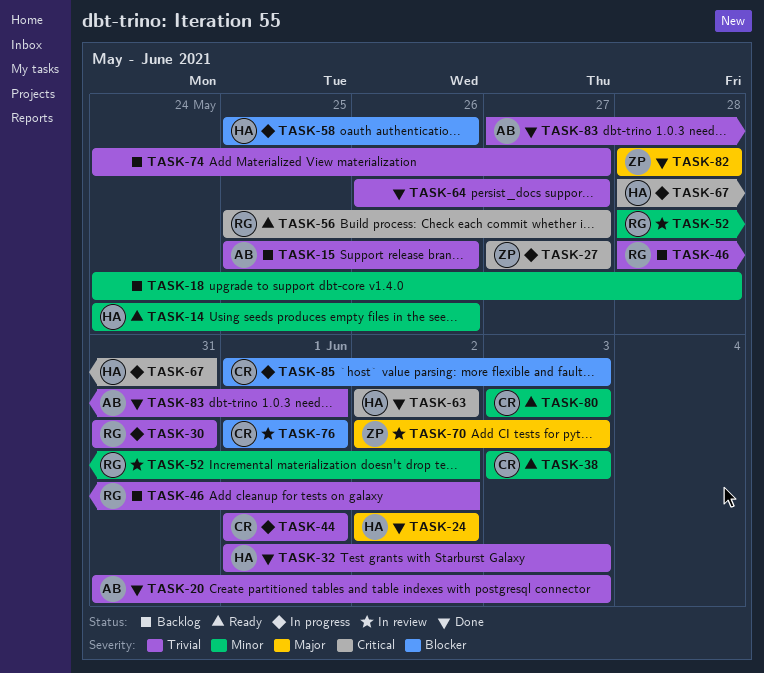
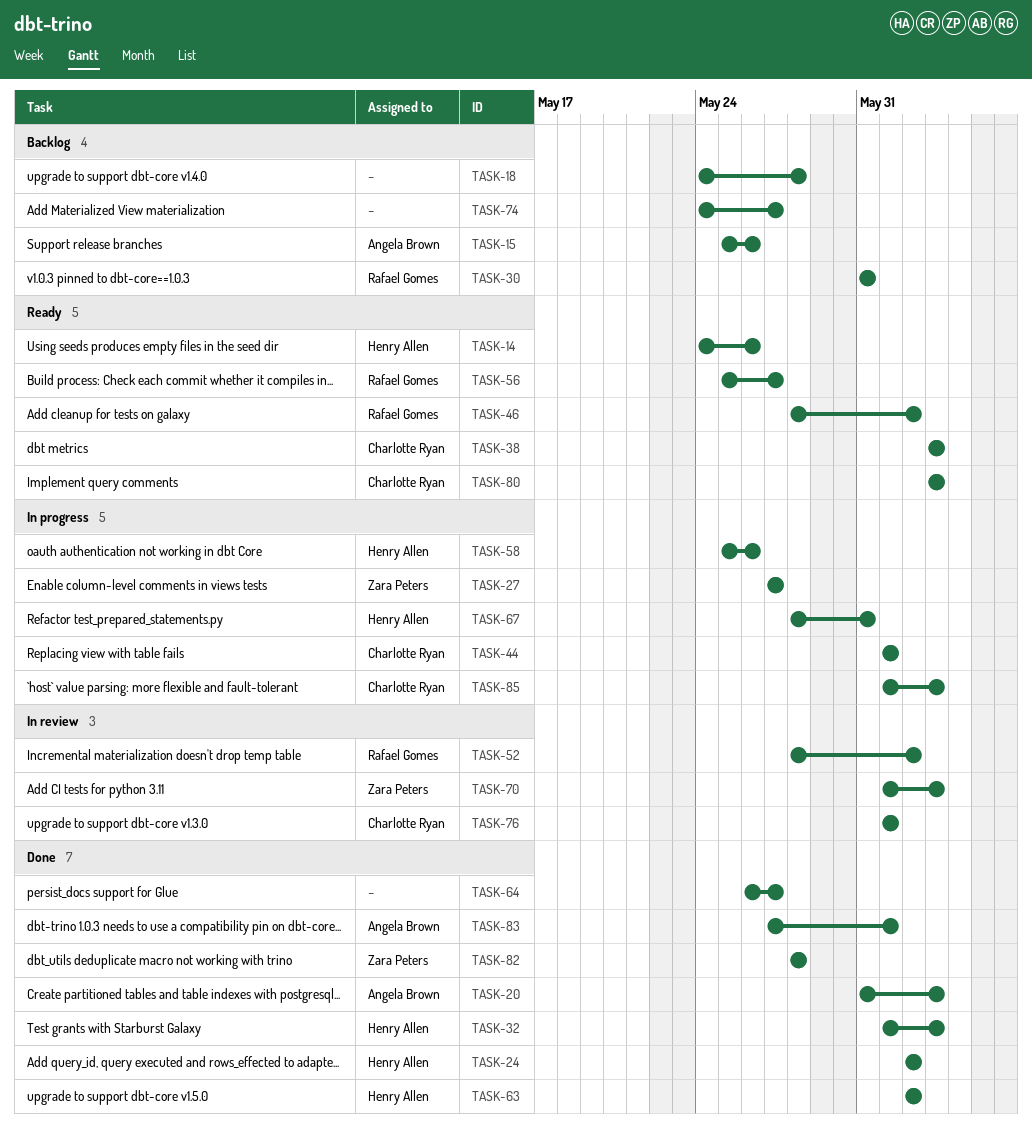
TASK-30, status: In progress -> Backlog
TASK-46, status: Backlog -> Ready
TASK-70, start: Jun 2 -> Jun 1

